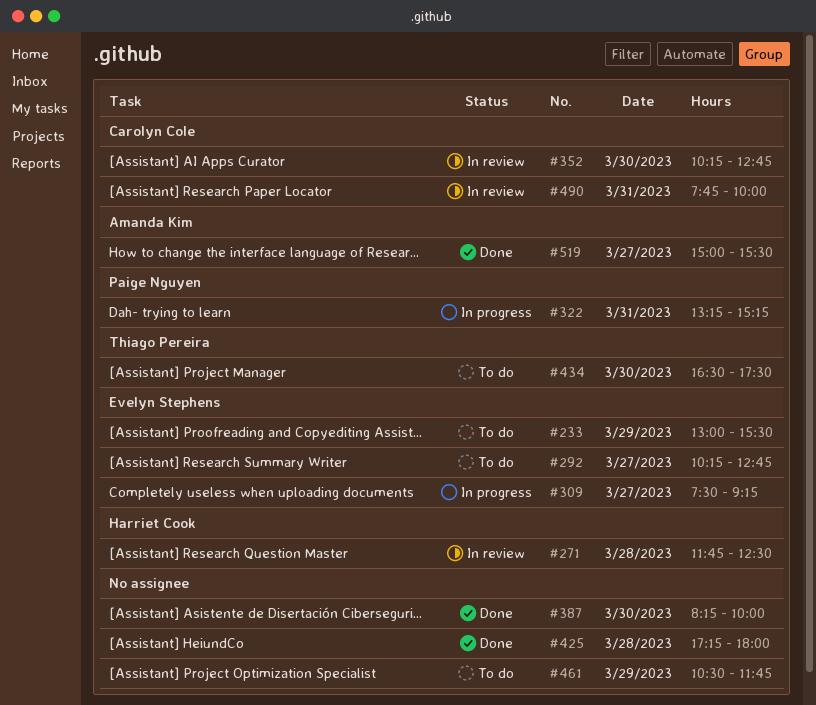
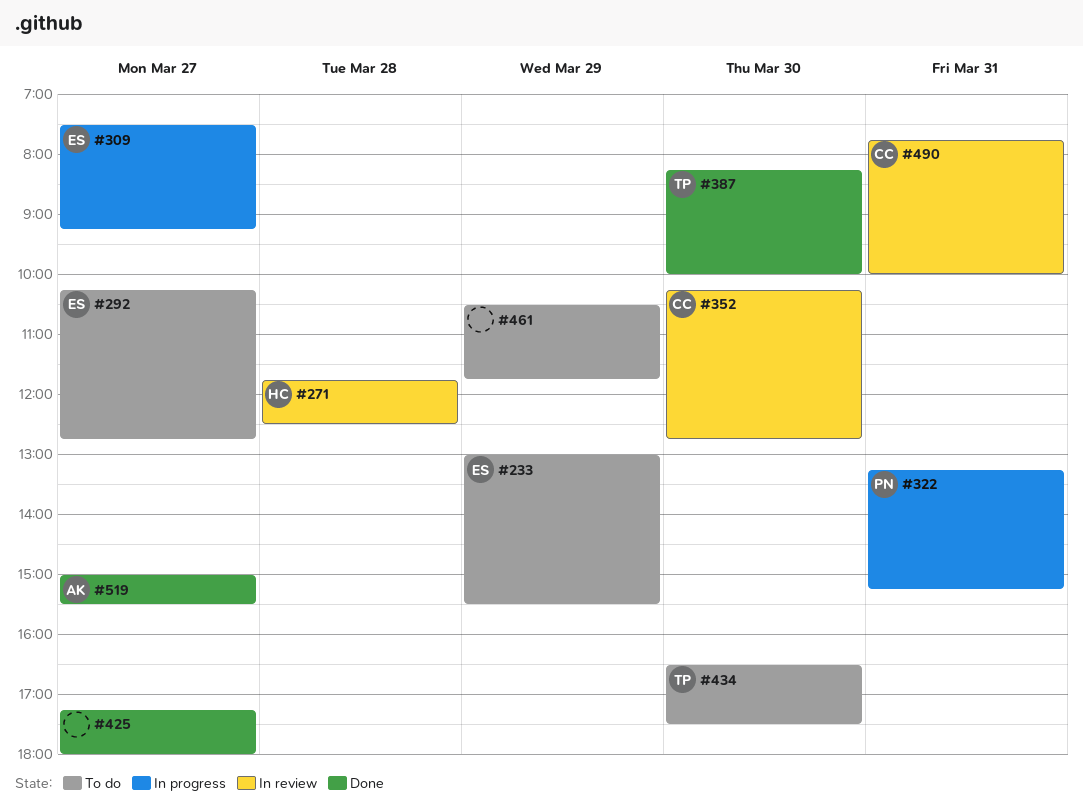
#387, owner: none -> Thiago Pereira
#425, day: Mar 28 -> Mar 27

